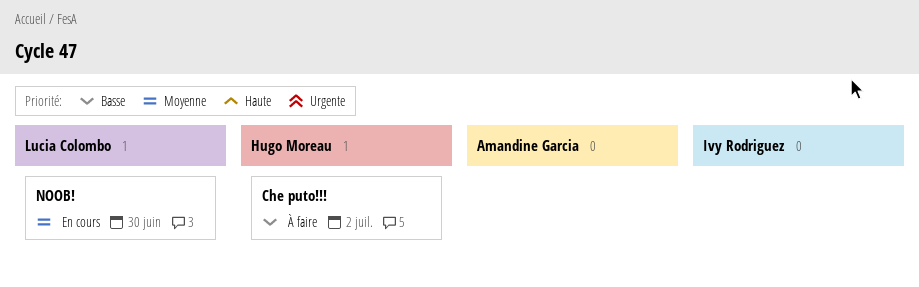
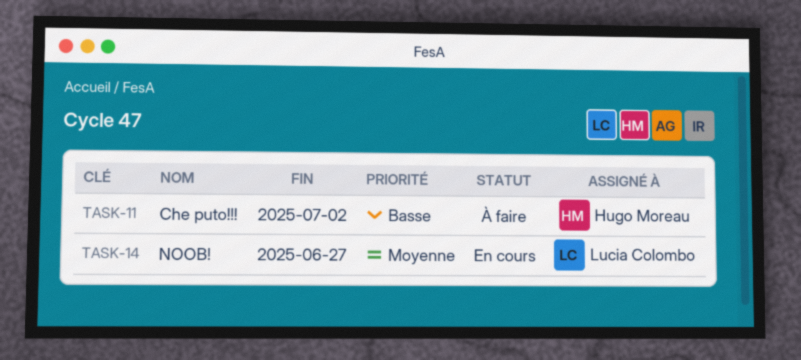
NOOB!, due: Jun 30 -> Jun 27

